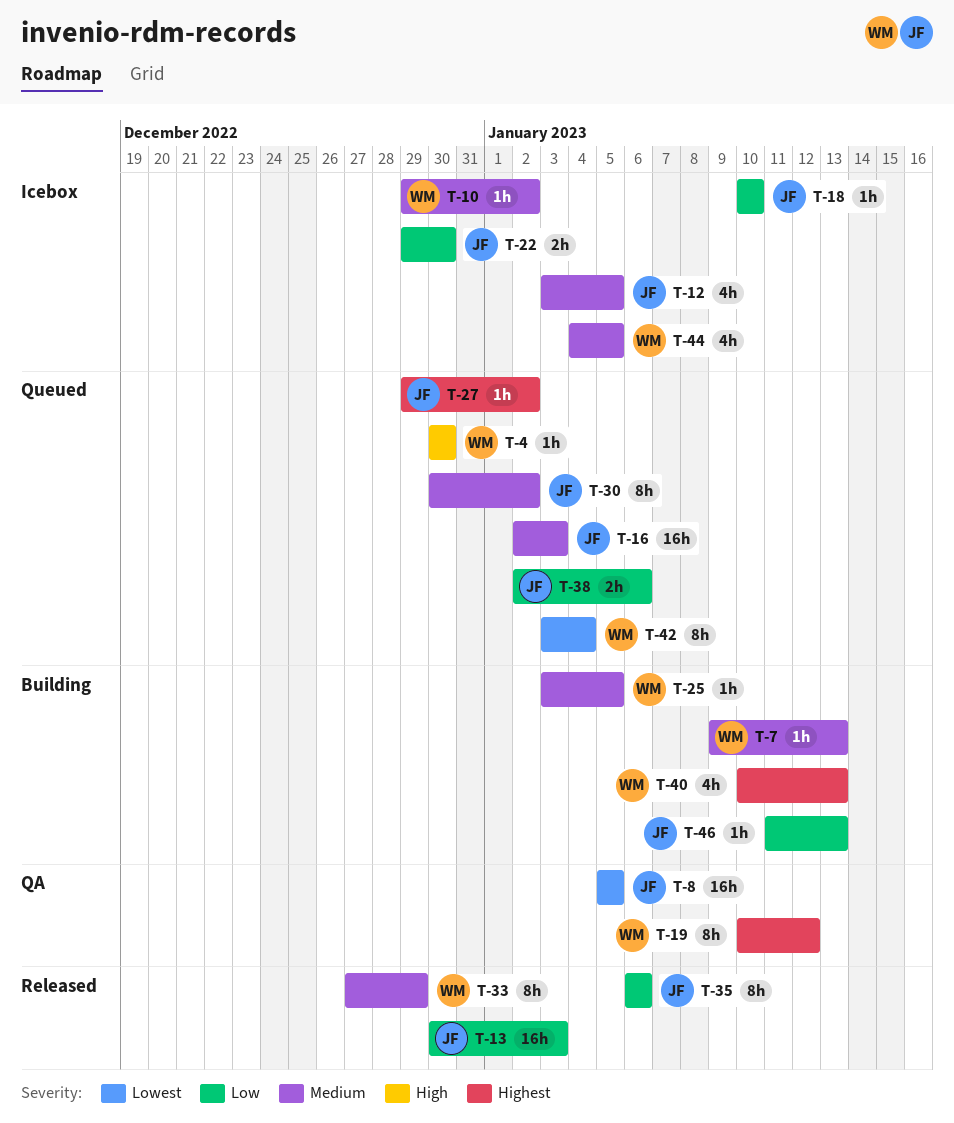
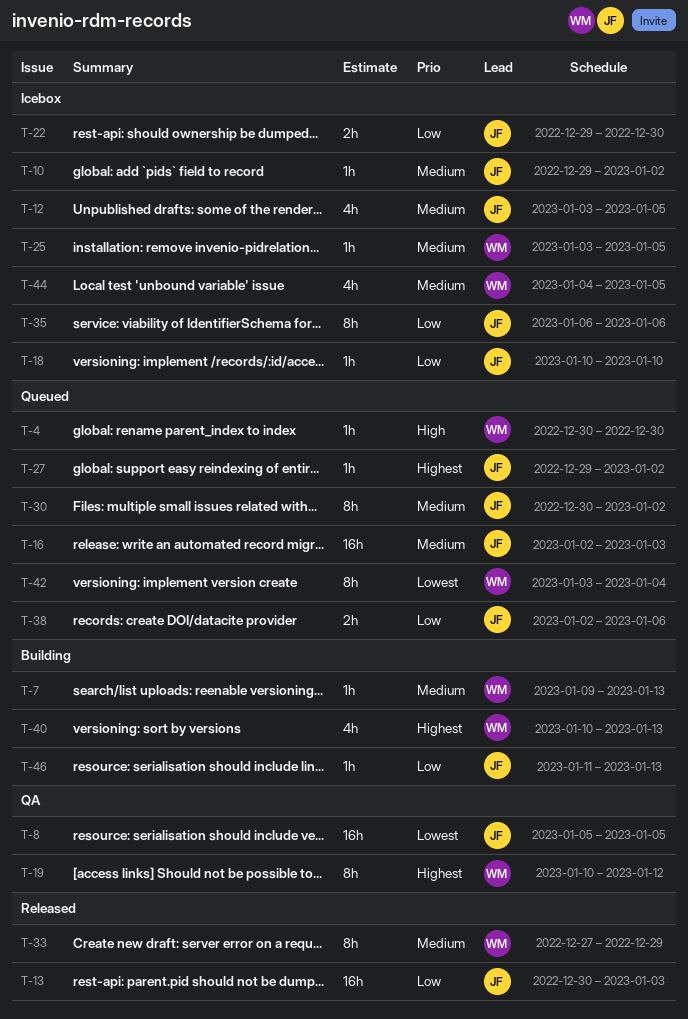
T-10, owner: WM -> JF
T-25, status: Building -> Icebox
T-35, status: Released -> Icebox

